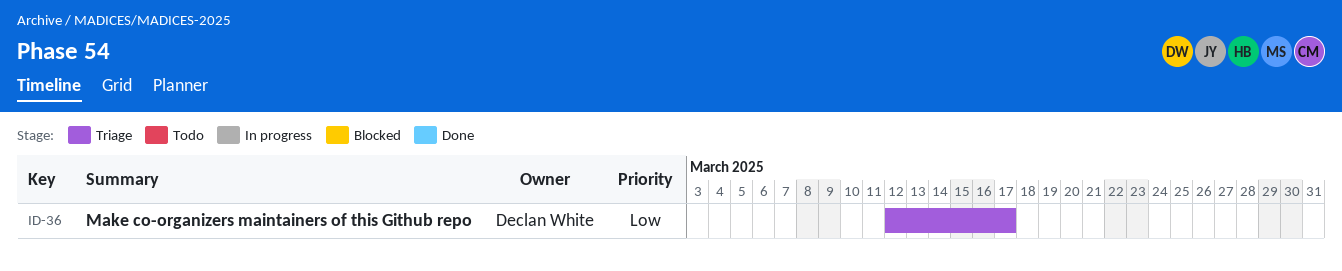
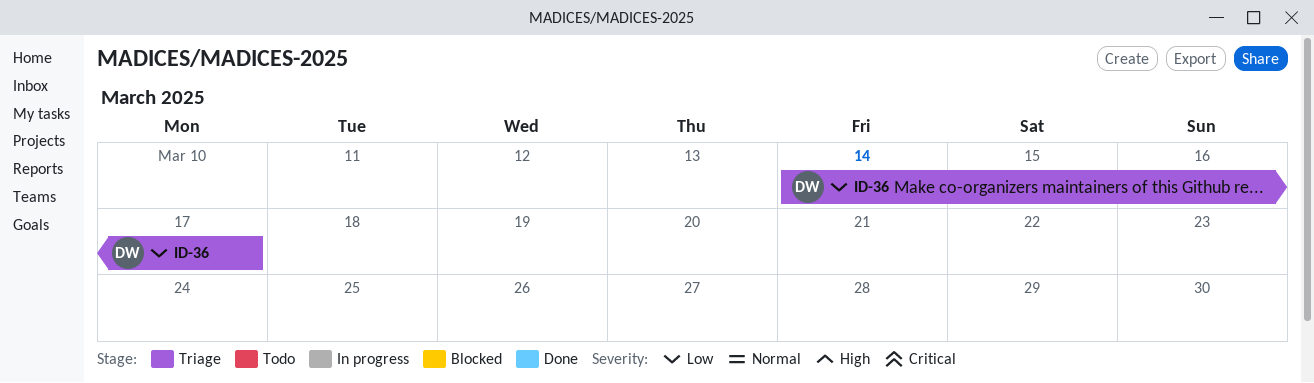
ID-36, start: Mar 12 -> Mar 14

